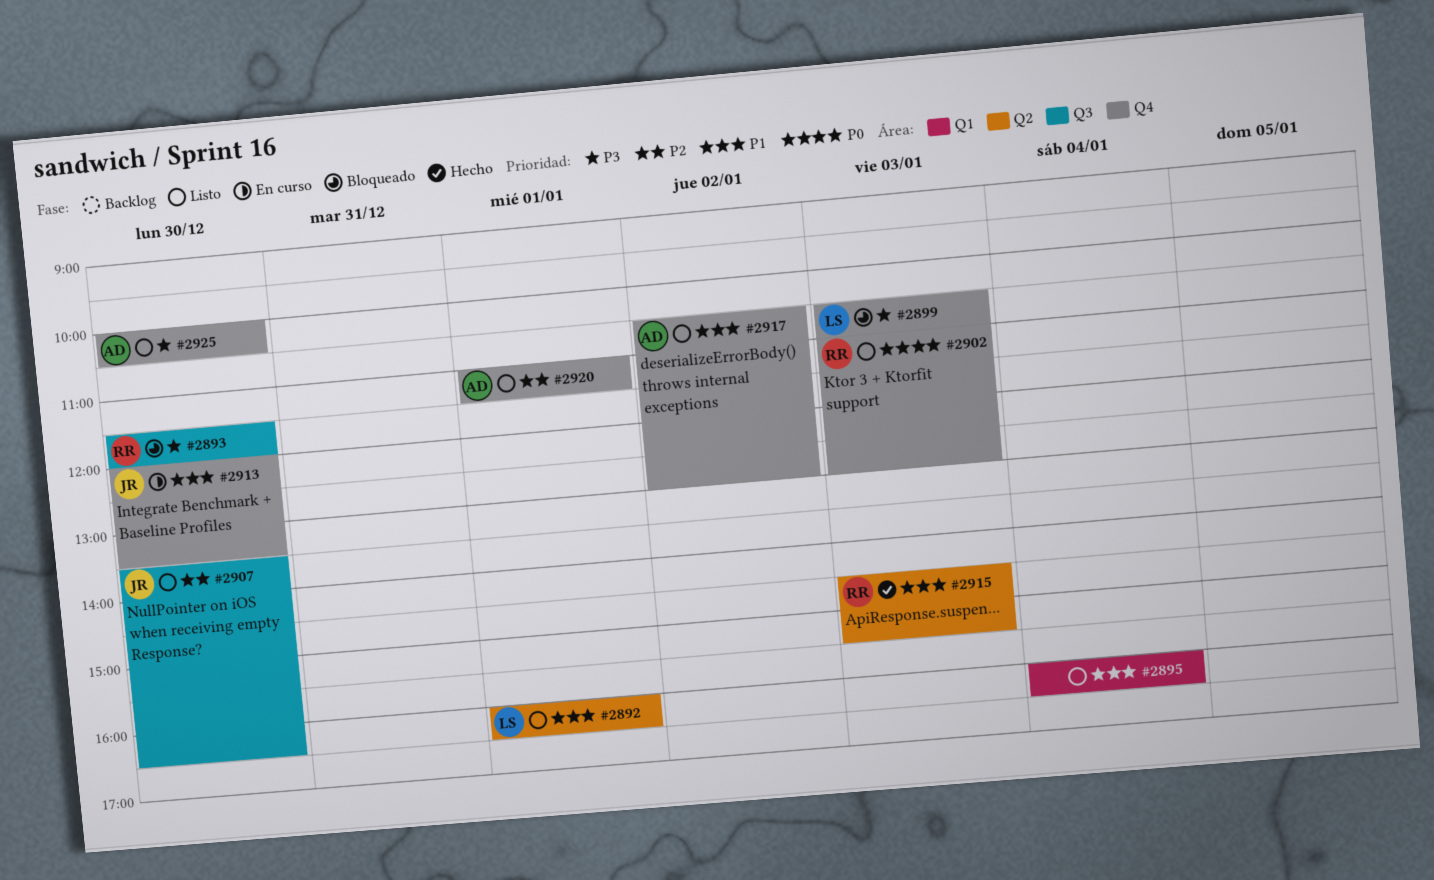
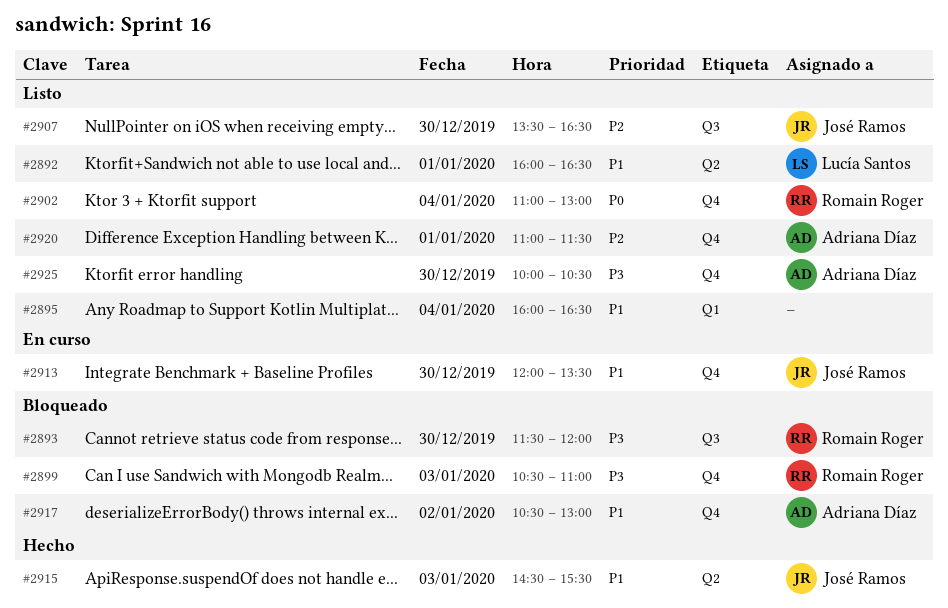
#2899, owner: Lucía Santos -> Romain Roger
#2902, day: Jan 3 -> Jan 4
#2915, owner: Romain Roger -> José Ramos
#2917, status: Listo -> Bloqueado

